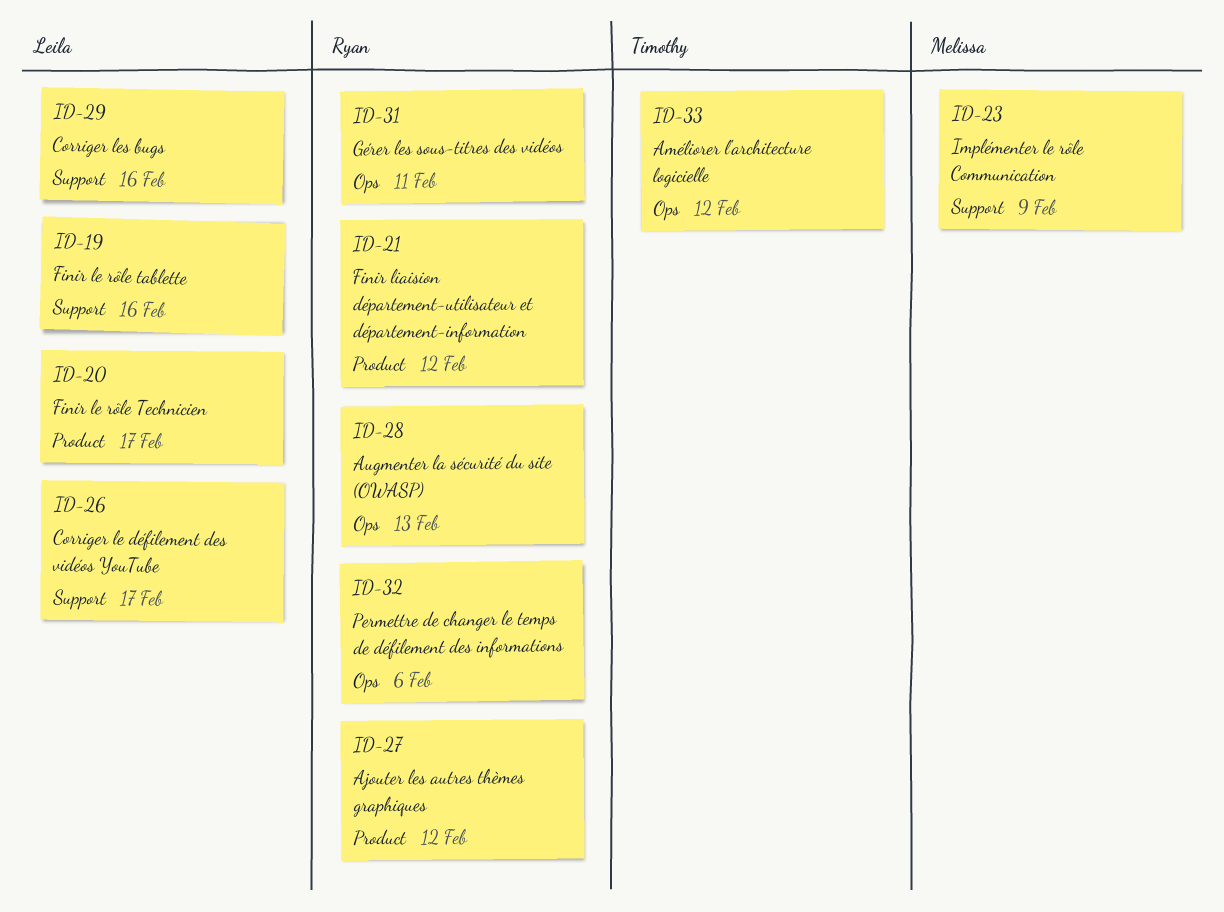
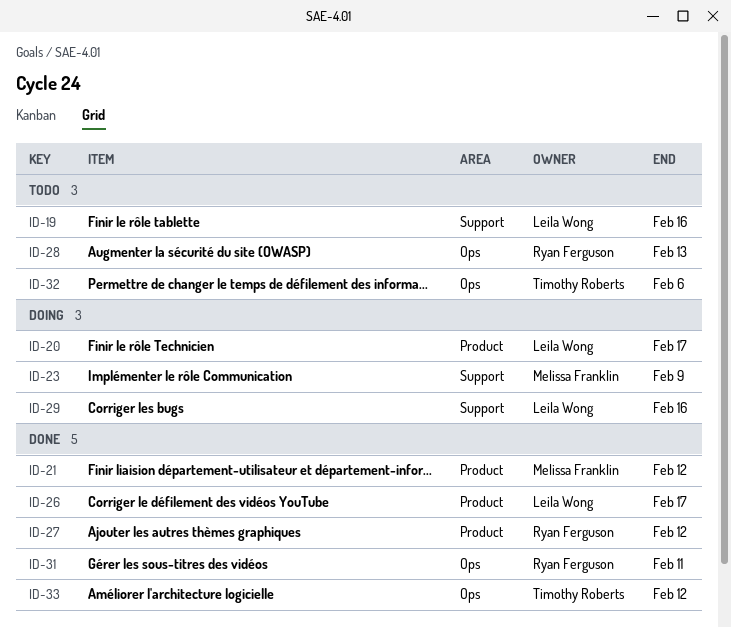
ID-21, owner: Ryan Ferguson -> Melissa Franklin
ID-26, label: Support -> Product
ID-32, owner: Ryan Ferguson -> Timothy Roberts

